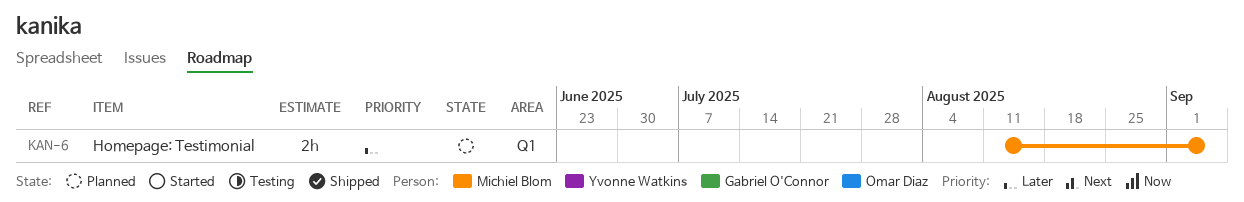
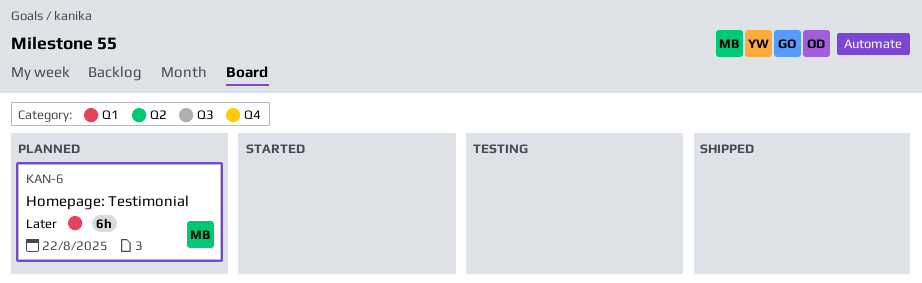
KAN-6, estimate: 2h -> 6h
KAN-6, due: Sep 5 -> Aug 22

